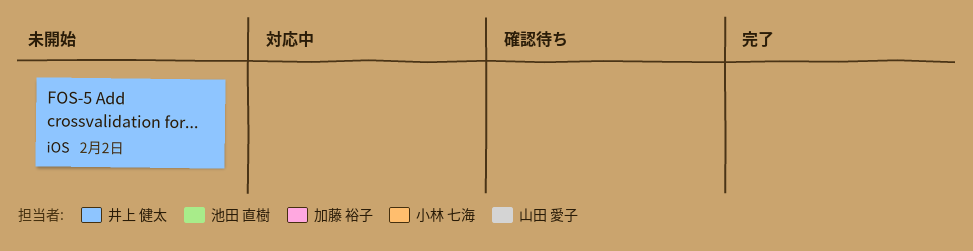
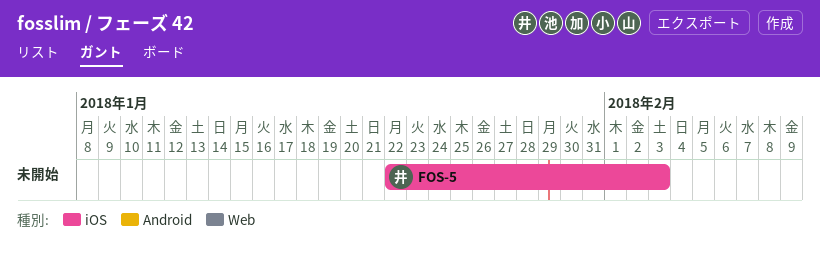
FOS-5, due: Feb 2 -> Feb 3

